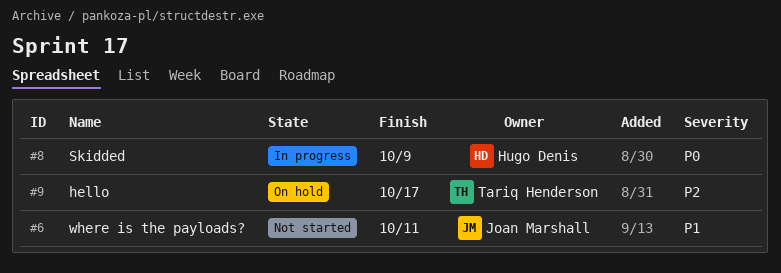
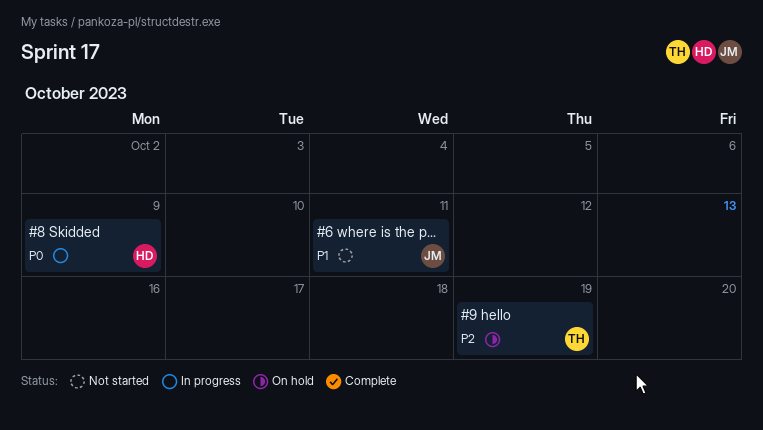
#9, due: Oct 17 -> Oct 19

